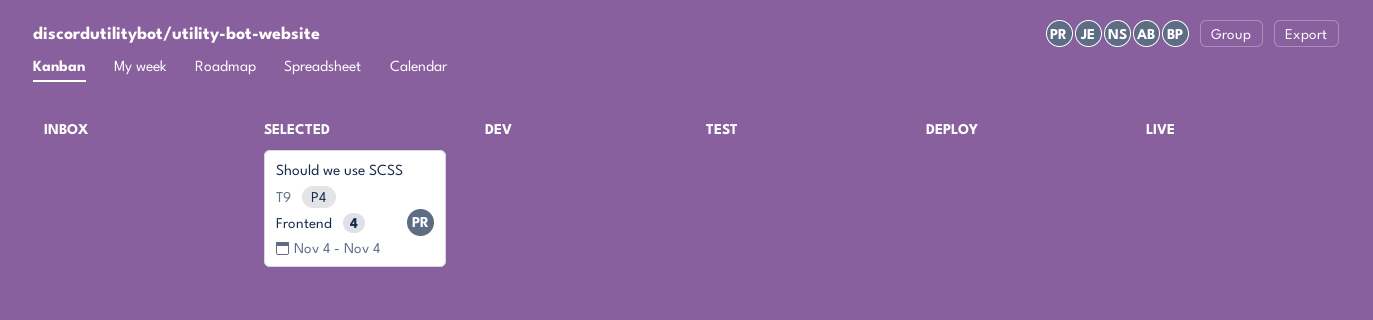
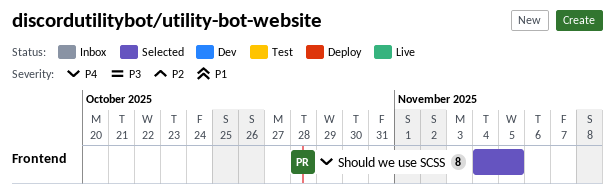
Should we use SCSS, estimate: 4 -> 8
Should we use SCSS, due: Nov 4 -> Nov 5

